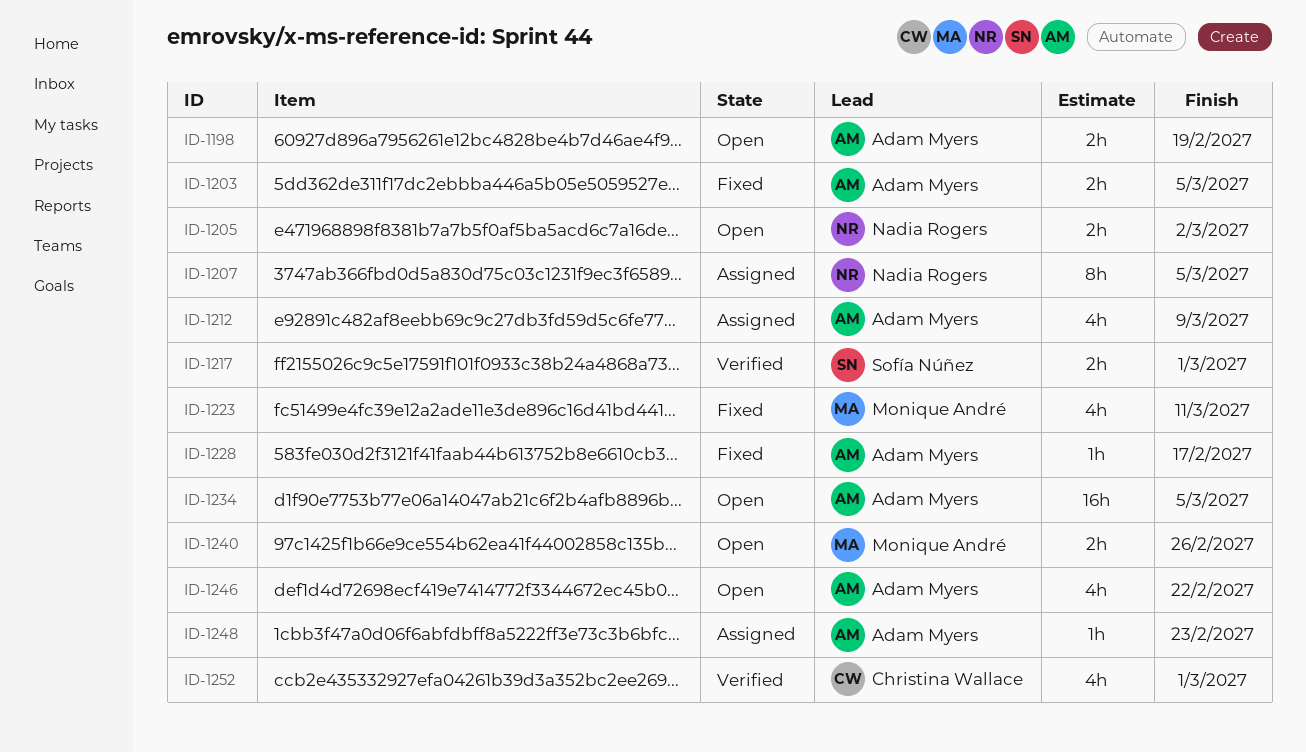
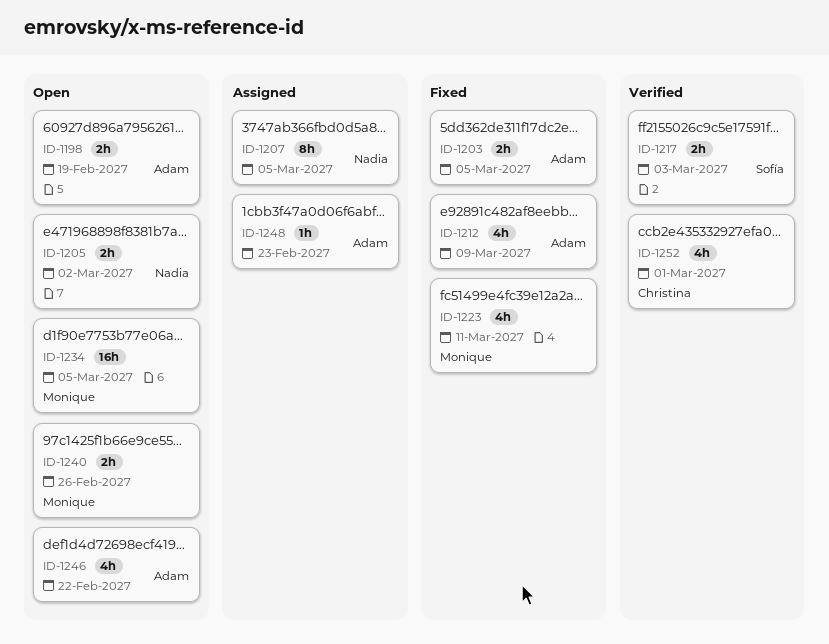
ID-1212, status: Assigned -> Fixed
ID-1217, due: Mar 1 -> Mar 3
ID-1228: present -> none
ID-1234, owner: Adam Myers -> Monique André

